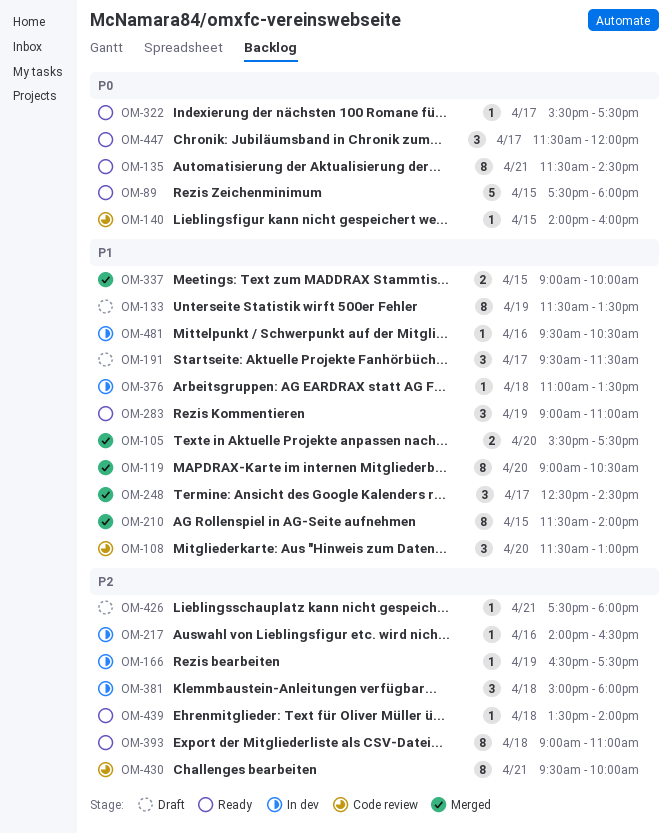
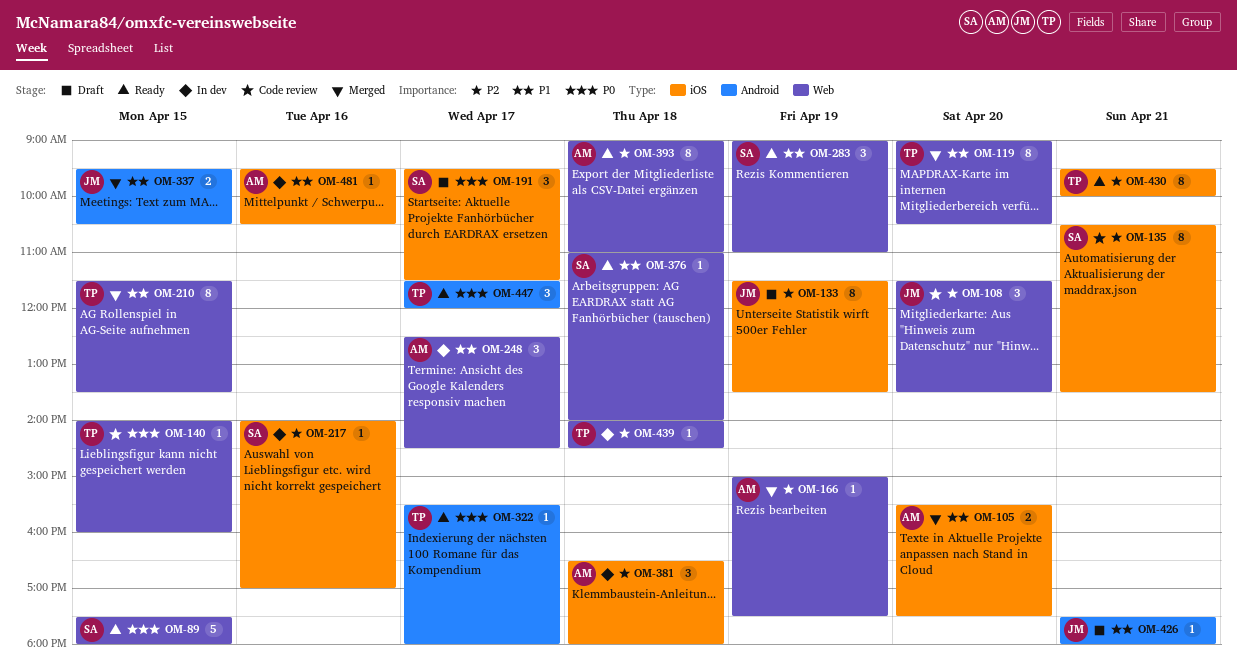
OM-108, priority: P1 -> P2
OM-108, ends: 13:00 -> 13:30
OM-133, priority: P1 -> P2
OM-135, status: Ready -> Code review
OM-135, priority: P0 -> P2
OM-135, begins: 11:30 -> 10:30
OM-135, ends: 14:30 -> 13:30
OM-166, status: In dev -> Merged
OM-166, begins: 16:30 -> 15:00
OM-191, priority: P1 -> P0
OM-210, ends: 14:00 -> 13:30
OM-217, ends: 16:30 -> 17:00
OM-248, status: Merged -> In dev
OM-322, ends: 17:30 -> 18:00
OM-337, begins: 09:00 -> 09:30
OM-337, ends: 10:00 -> 10:30
OM-376, status: In dev -> Ready
OM-376, ends: 13:30 -> 14:00
OM-381, begins: 15:00 -> 16:30
OM-426, priority: P2 -> P1
OM-430, status: Code review -> Ready
OM-439, status: Ready -> In dev
OM-439, begins: 13:30 -> 14:00
OM-439, ends: 14:00 -> 14:30

